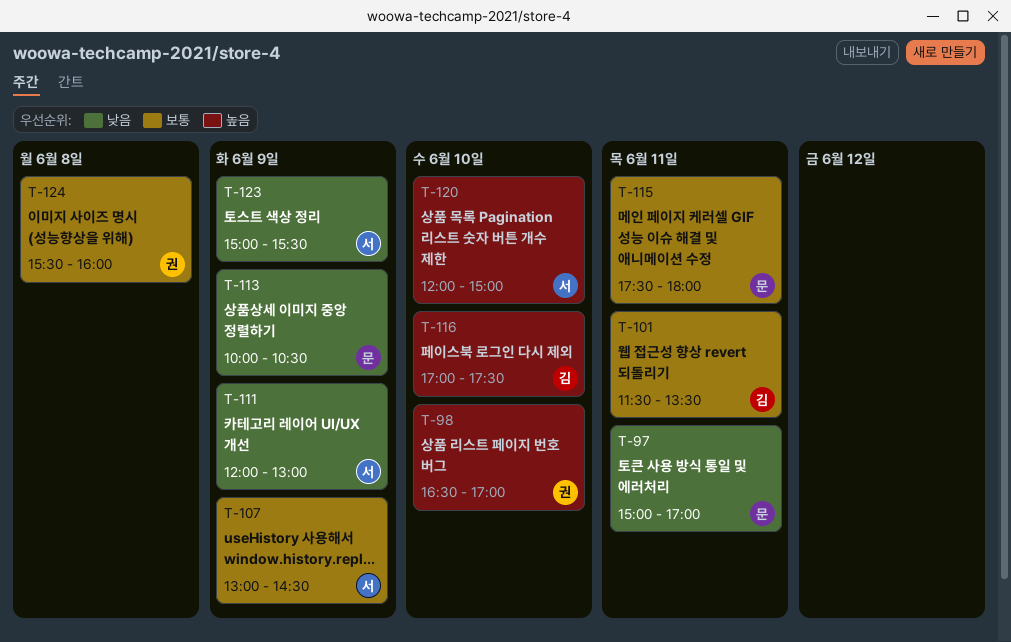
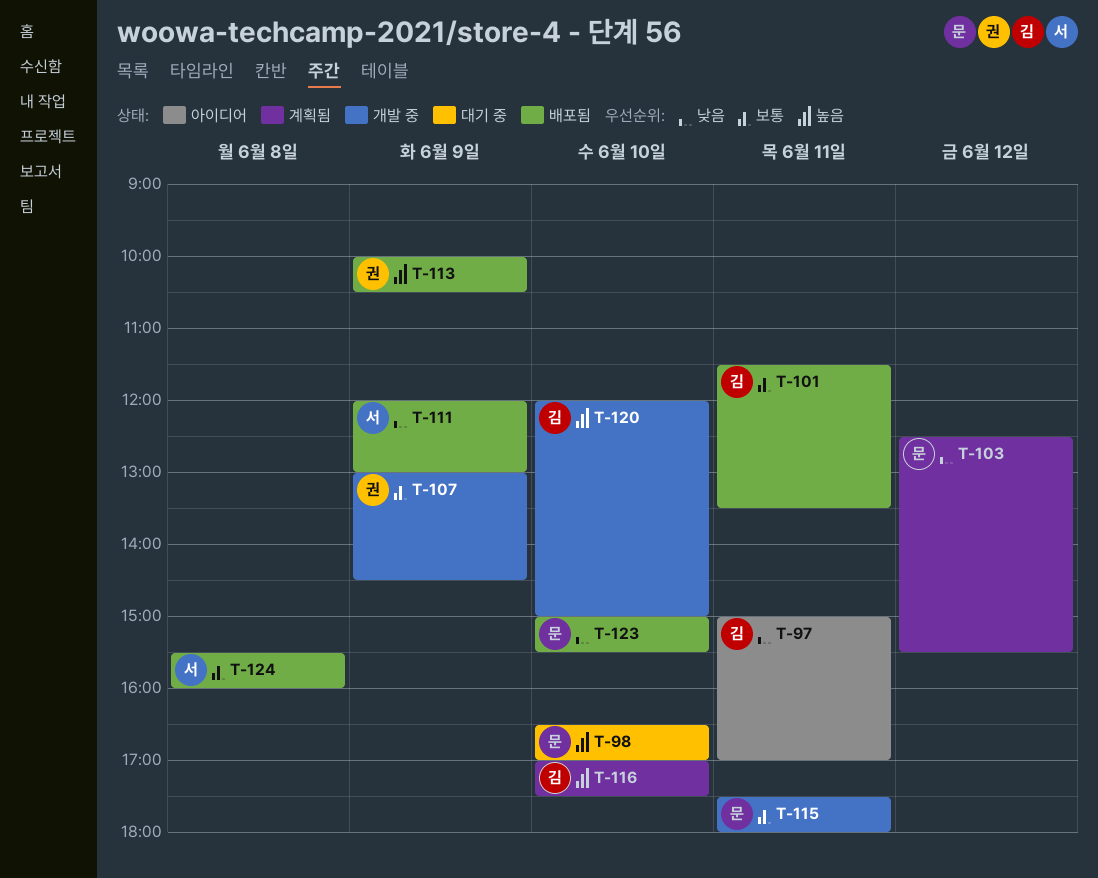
T-97, owner: 문 -> 김
T-98, owner: 권 -> 문
T-103: none -> present
T-107, owner: 서 -> 권
T-113, owner: 문 -> 권
T-113, priority: 낮음 -> 높음
T-120, owner: 서 -> 김
T-123, owner: 서 -> 문
T-123, day: Jun 9 -> Jun 10
T-124, owner: 권 -> 서

